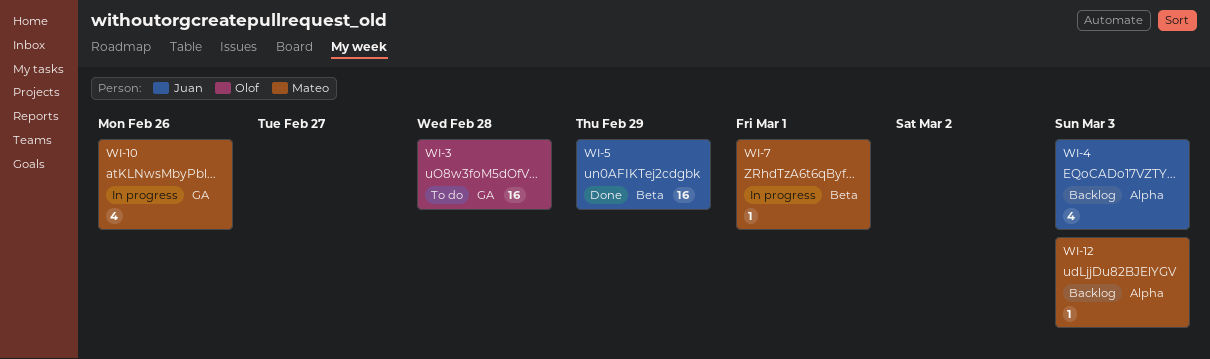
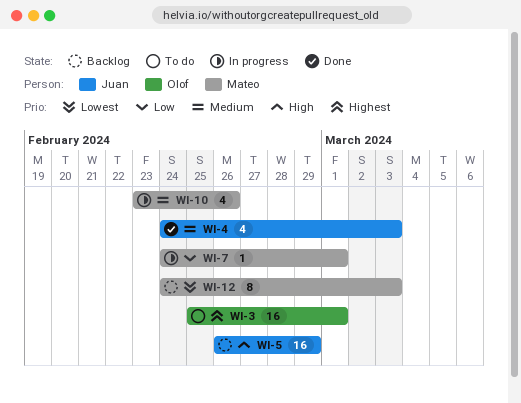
WI-3, due: Feb 28 -> Mar 1
WI-4, status: Backlog -> Done
WI-5, status: Done -> Backlog
WI-12, estimate: 1 -> 8

